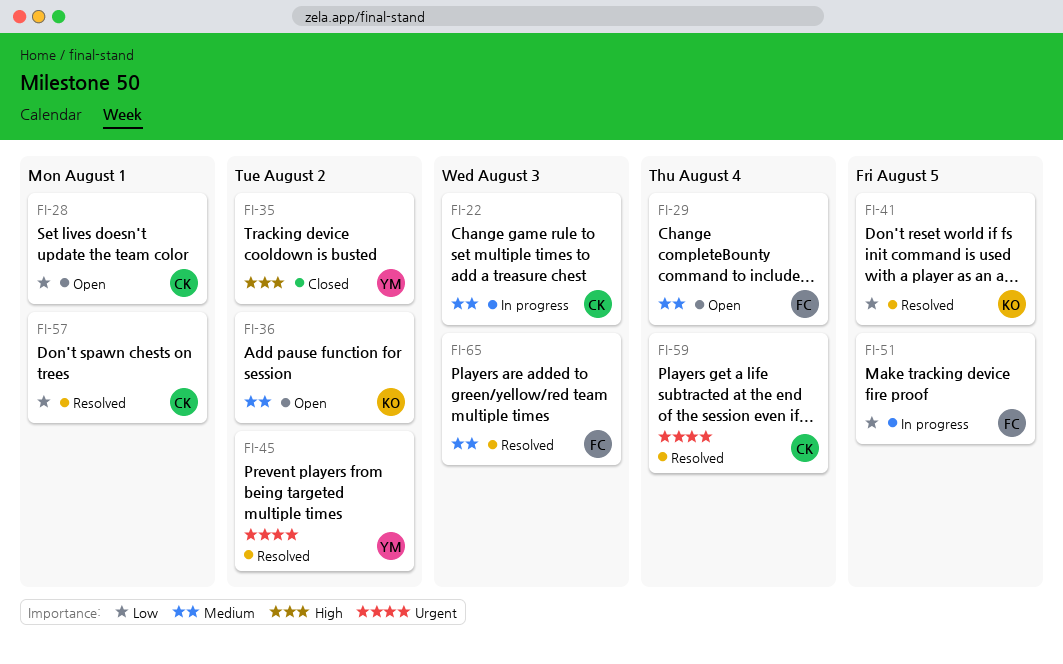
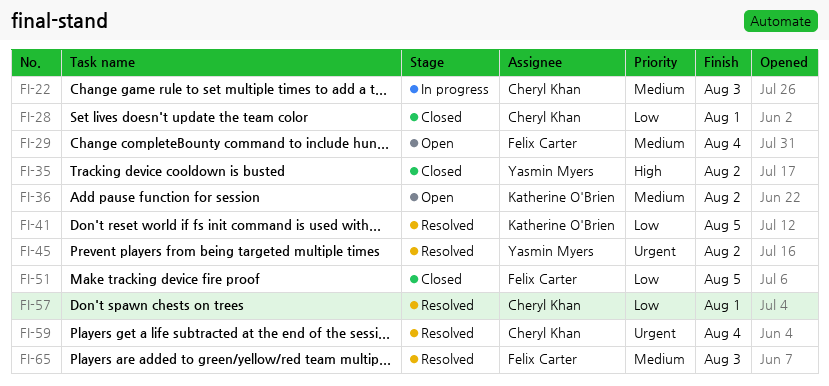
FI-28, status: Open -> Closed
FI-51, status: In progress -> Closed

